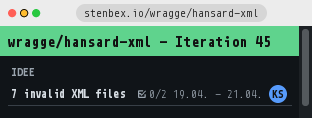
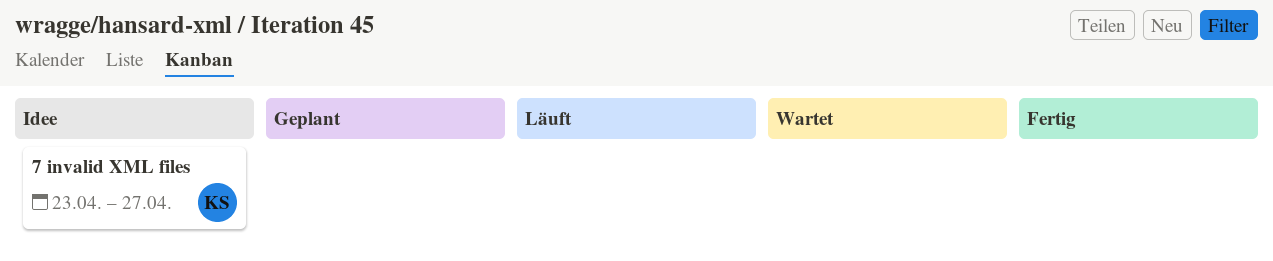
7 invalid XML files, start: Apr 19 -> Apr 23
7 invalid XML files, due: Apr 21 -> Apr 27

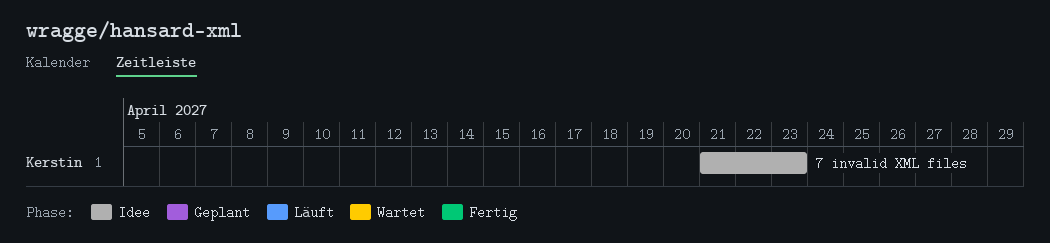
7 invalid XML files, start: Apr 23 -> Apr 21
7 invalid XML files, due: Apr 27 -> Apr 23

